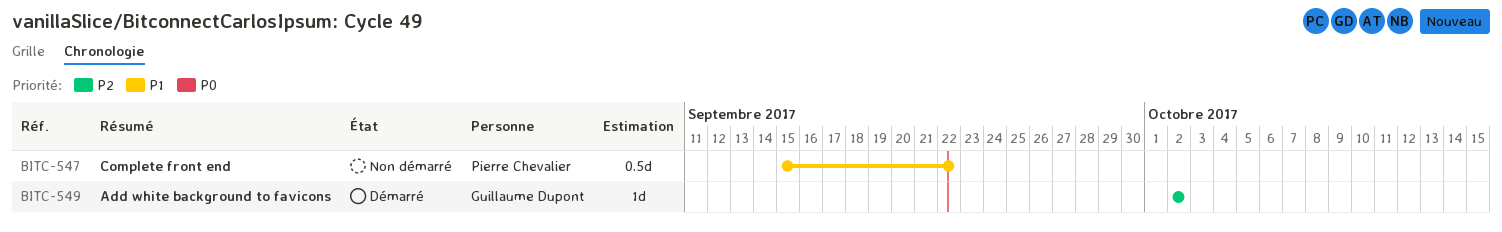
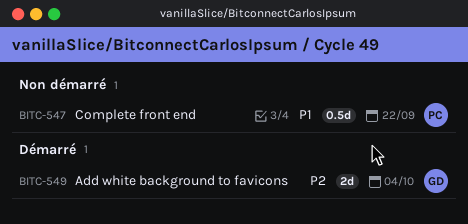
BITC-549, estimate: 1d -> 2d
BITC-549, due: Oct 2 -> Oct 4

